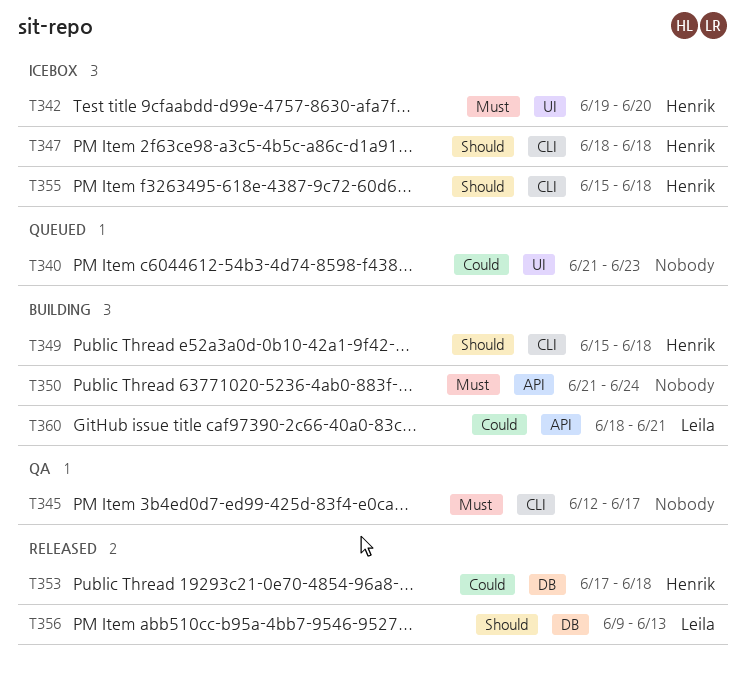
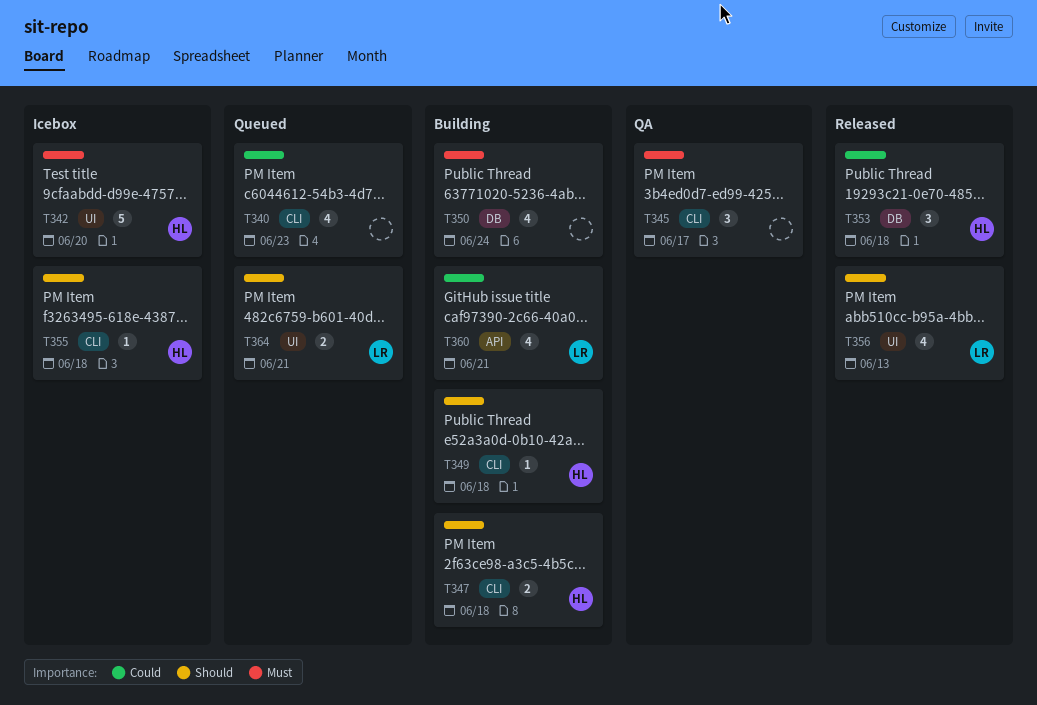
T340, label: UI -> CLI
T347, status: Icebox -> Building
T350, label: API -> DB
T356, label: DB -> UI
T364: none -> present

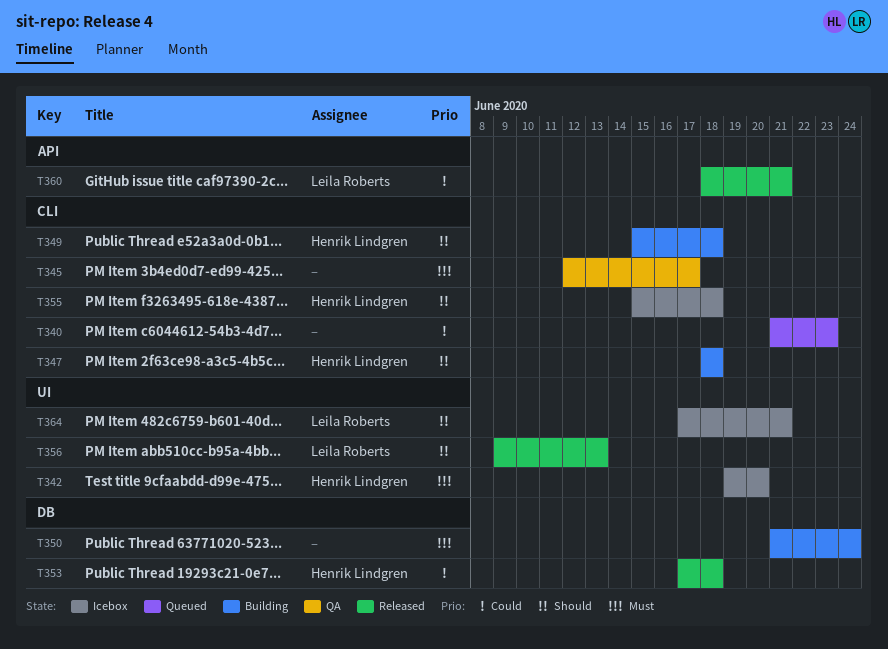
T360, status: Building -> Released
T364, status: Queued -> Icebox

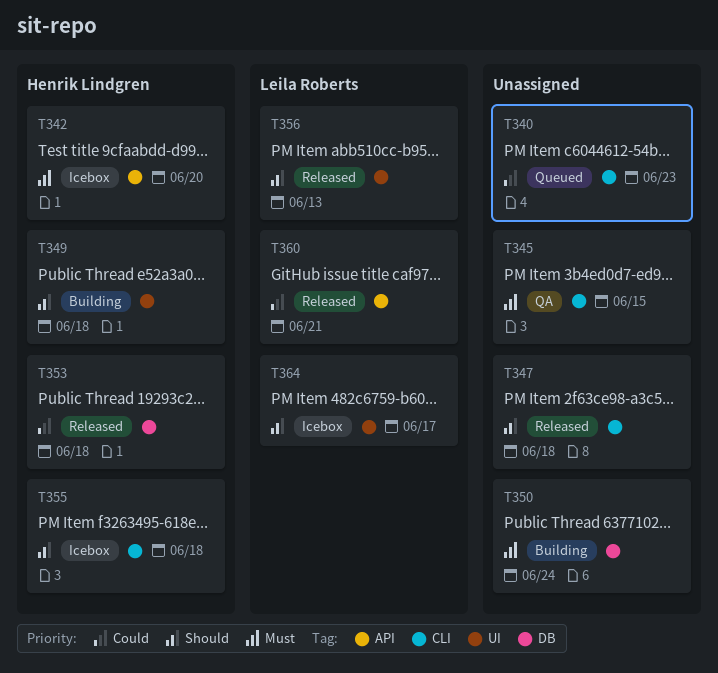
T342, label: UI -> API
T345, due: Jun 17 -> Jun 15
T347, status: Building -> Released
T347, owner: Henrik Lindgren -> none
T349, label: CLI -> UI
T364, due: Jun 21 -> Jun 17

